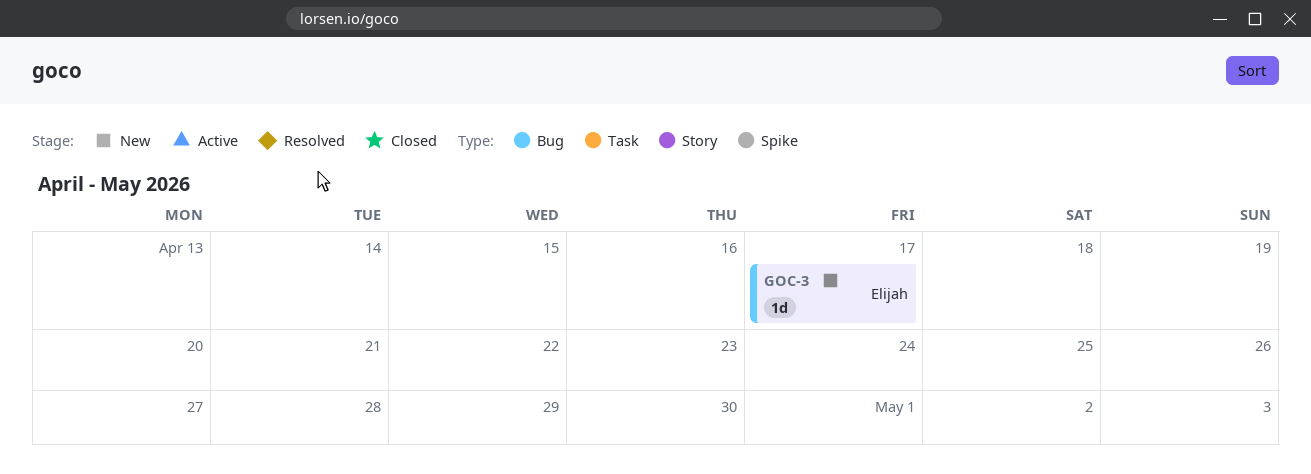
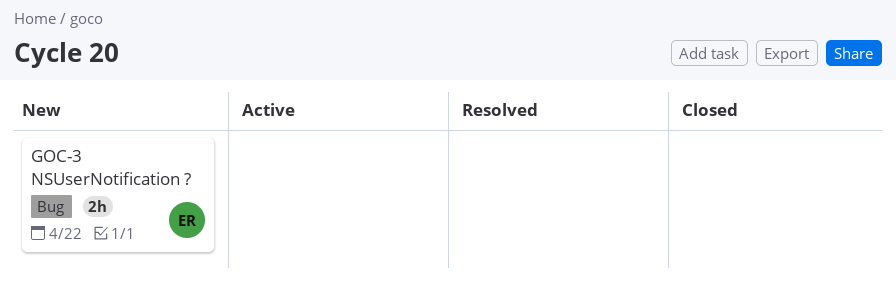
GOC-3, estimate: 1d -> 2h
GOC-3, due: Apr 17 -> Apr 22

